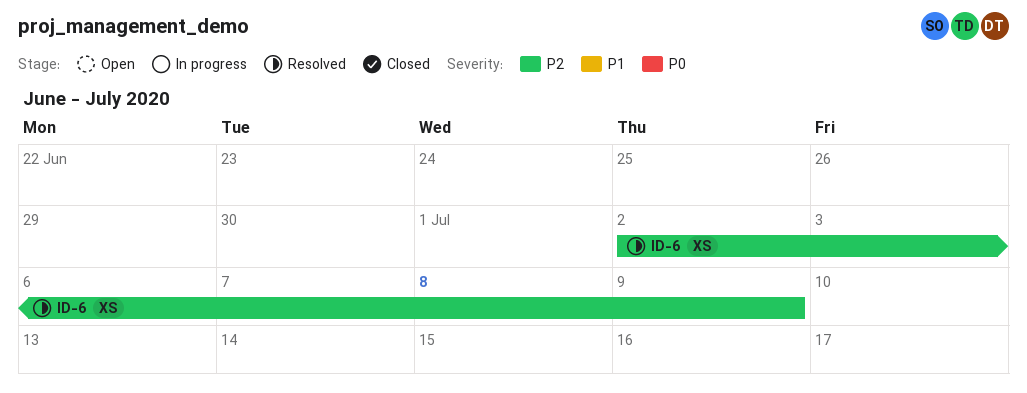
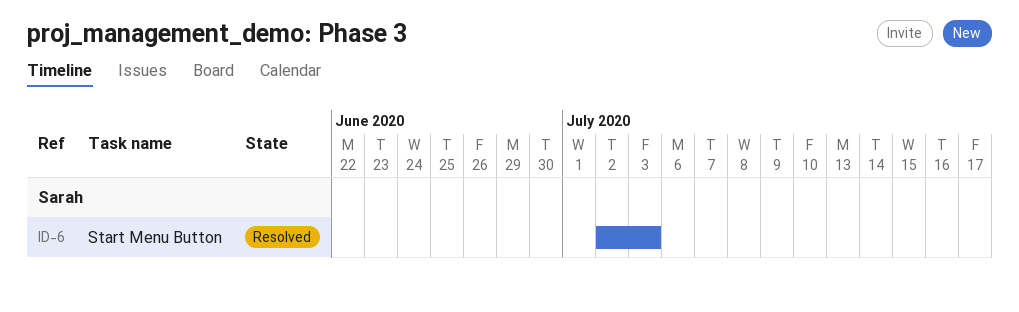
ID-6, due: Jul 9 -> Jul 3

